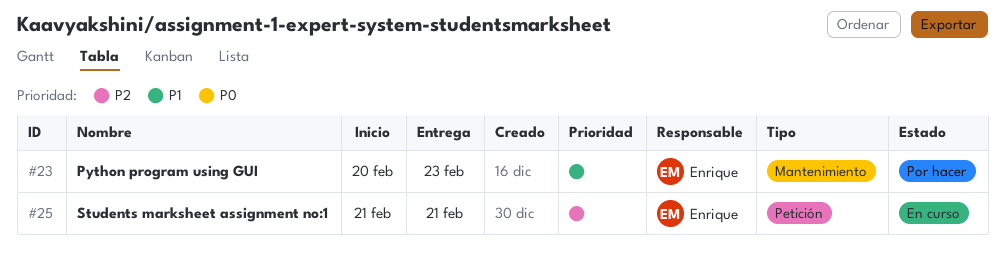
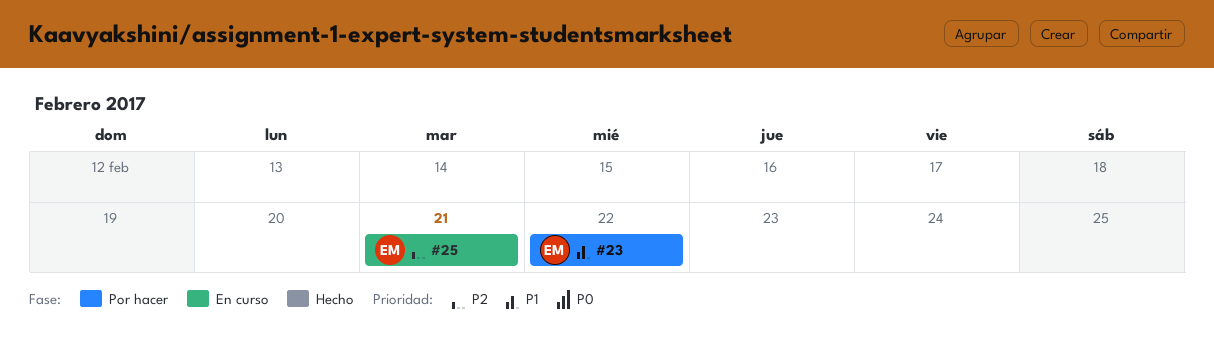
#23, start: Feb 20 -> Feb 22
#23, due: Feb 23 -> Feb 22

